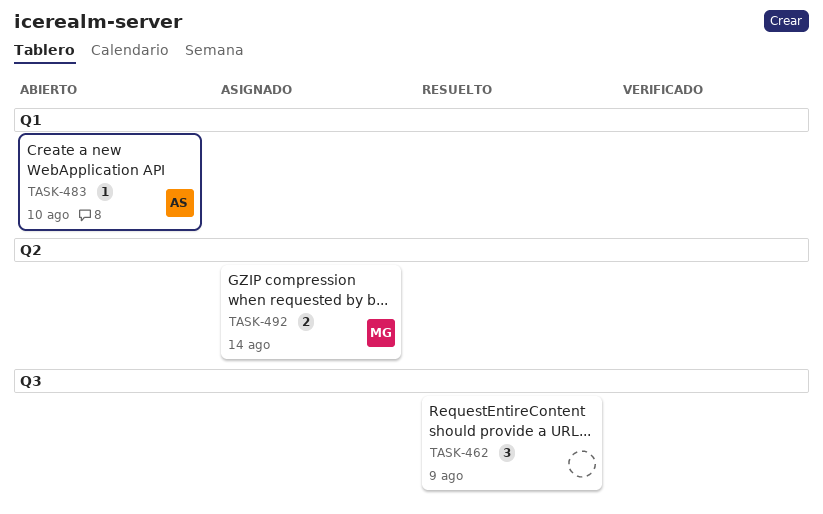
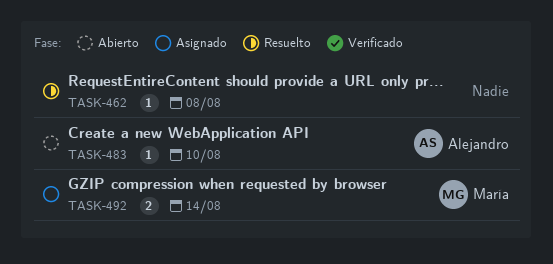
TASK-462, estimate: 3 -> 1
TASK-462, due: Aug 9 -> Aug 8

